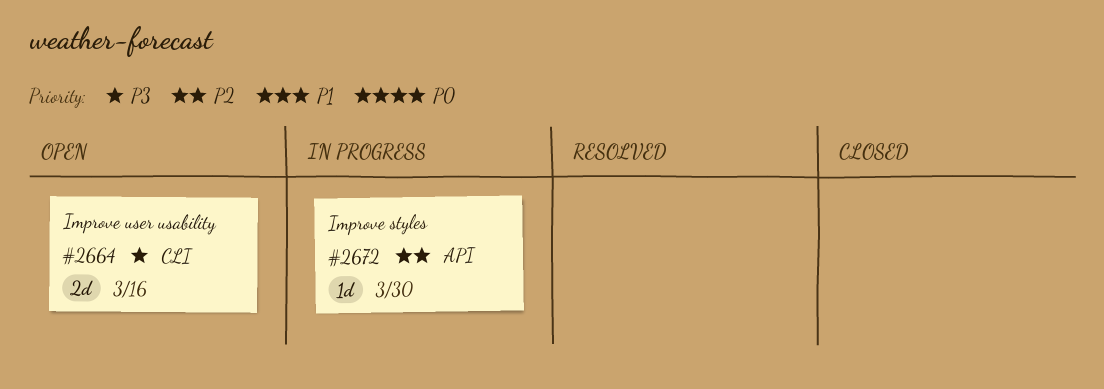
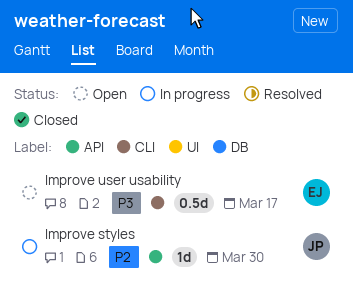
Improve user usability, estimate: 2d -> 0.5d
Improve user usability, due: Mar 16 -> Mar 17

